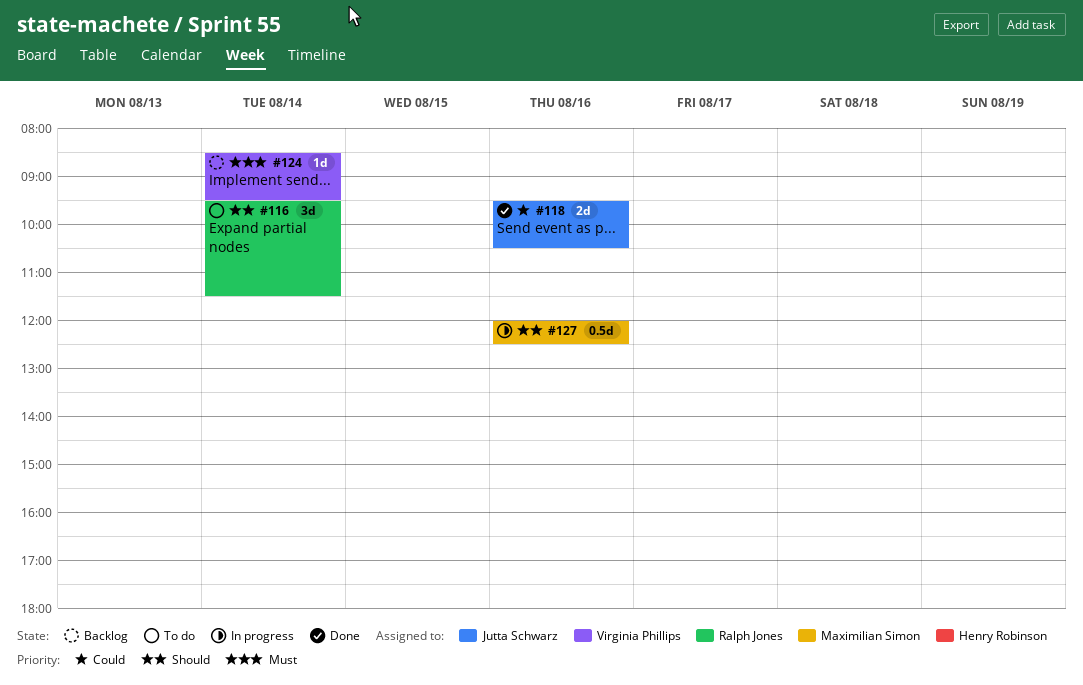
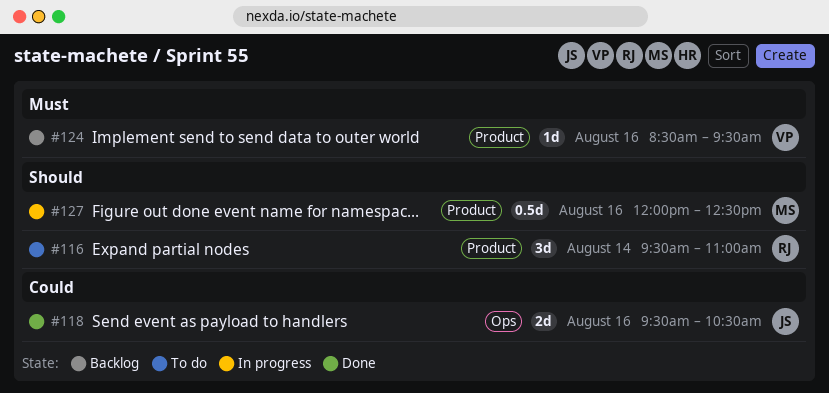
#116, ends: 11:30 -> 11:00
#124, day: Aug 14 -> Aug 16

